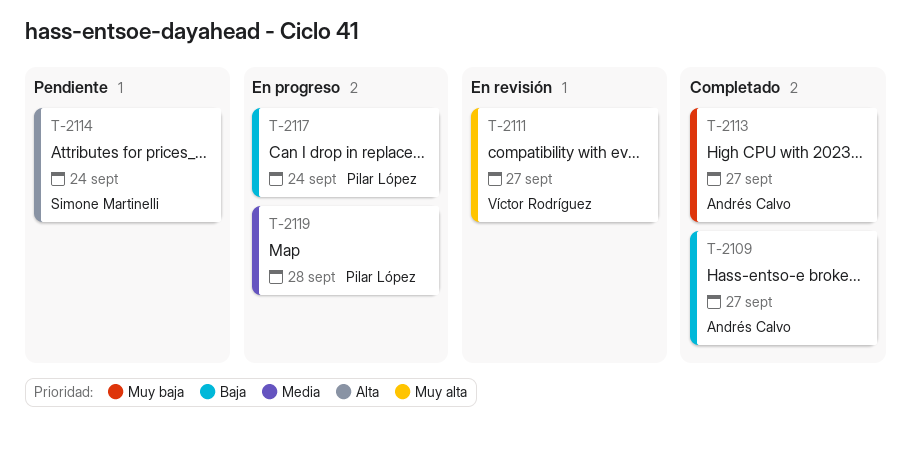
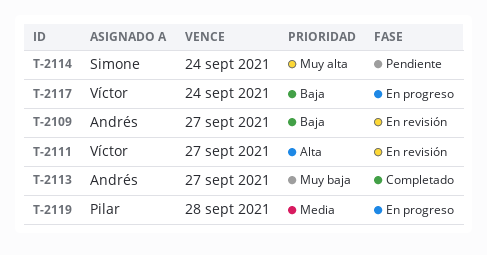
T-2109, status: Completado -> En revisión
T-2111, priority: Muy alta -> Alta
T-2114, priority: Alta -> Muy alta
T-2117, owner: Pilar López -> Víctor Rodríguez

